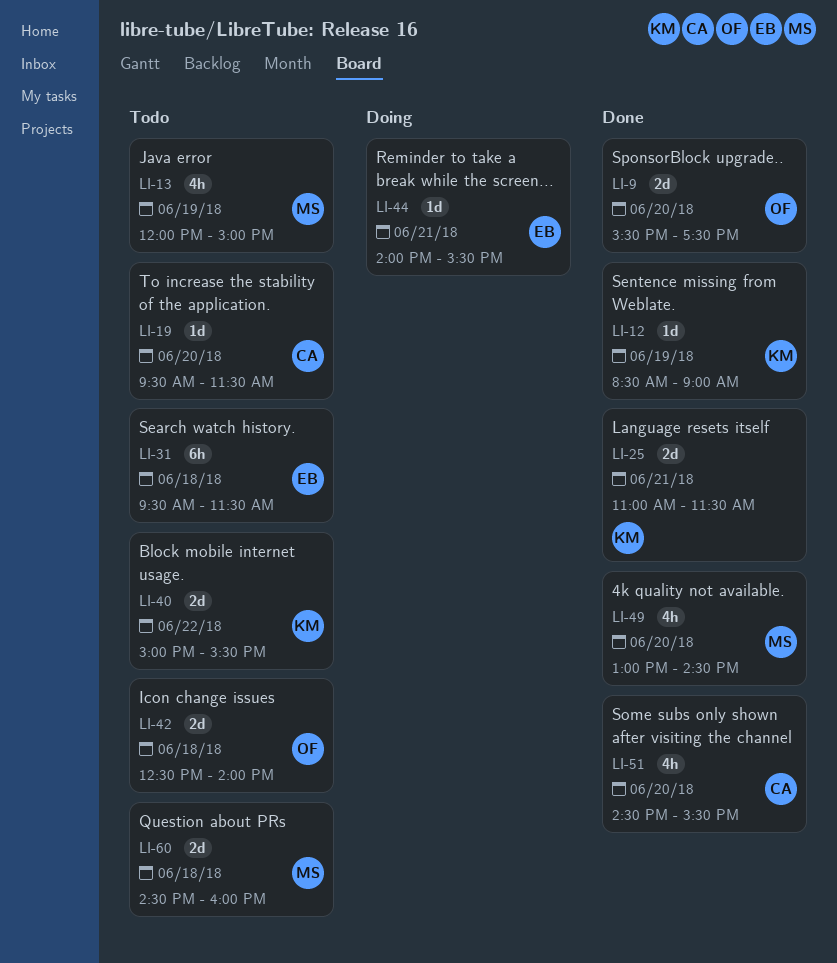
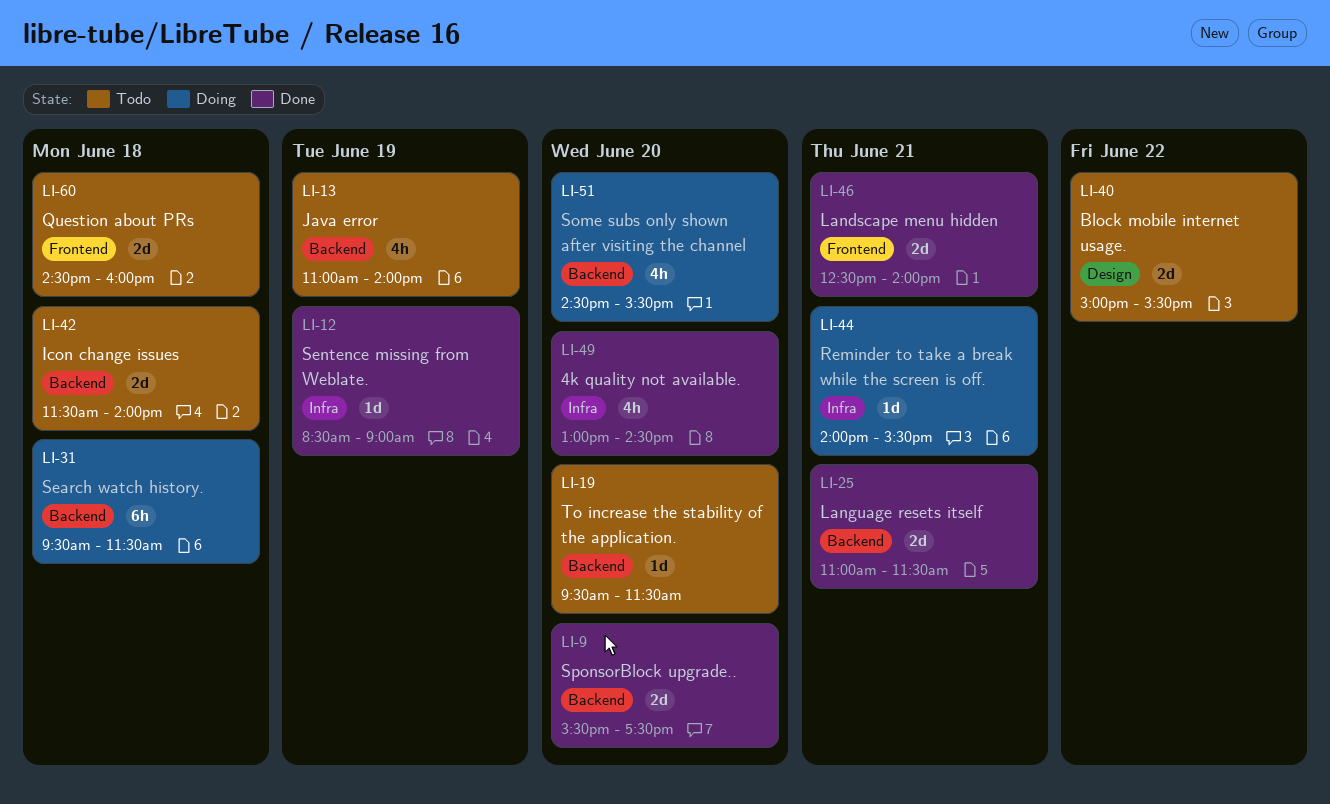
LI-13, begins: 12:00 -> 11:00
LI-13, ends: 15:00 -> 14:00
LI-31, status: Todo -> Doing
LI-42, begins: 12:30 -> 11:30
LI-46: none -> present
LI-51, status: Done -> Doing

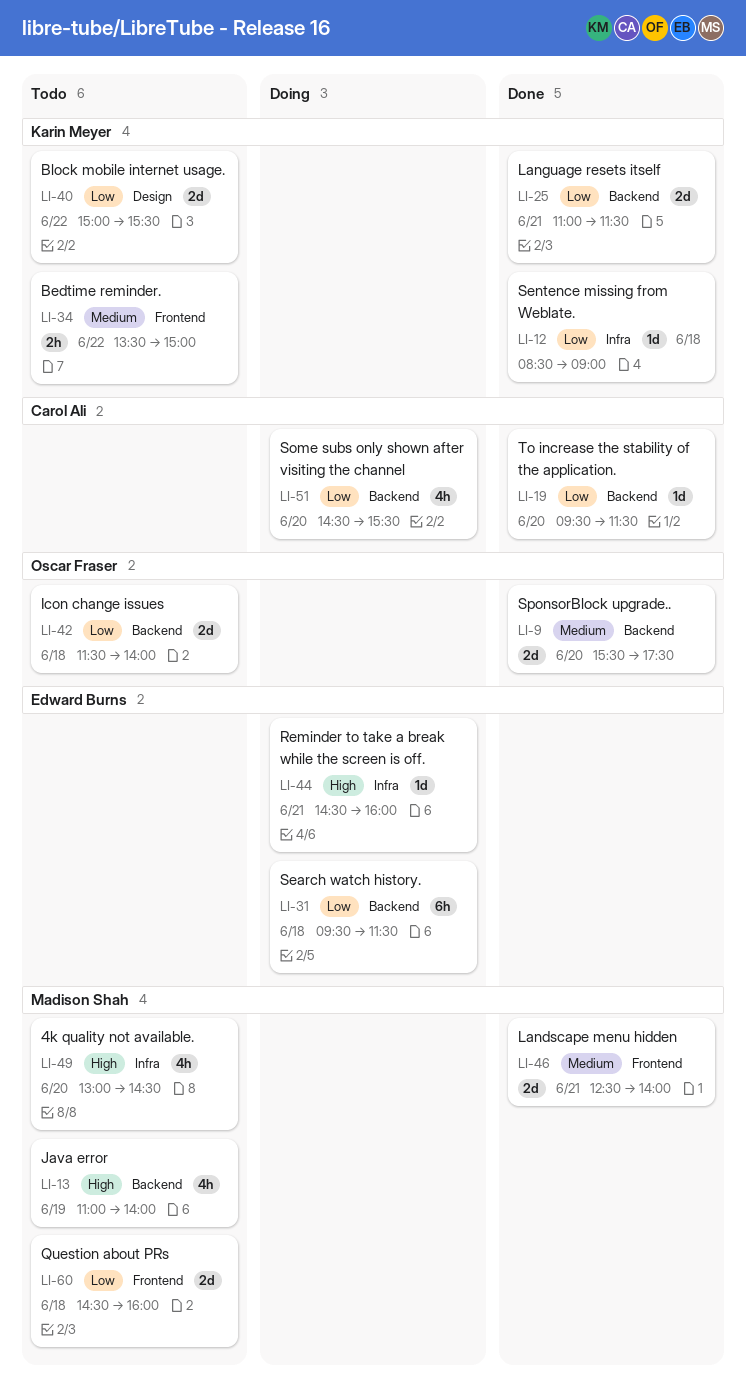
LI-12, day: Jun 19 -> Jun 18
LI-19, status: Todo -> Done
LI-34: none -> present
LI-44, begins: 14:00 -> 14:30
LI-44, ends: 15:30 -> 16:00
LI-49, status: Done -> Todo

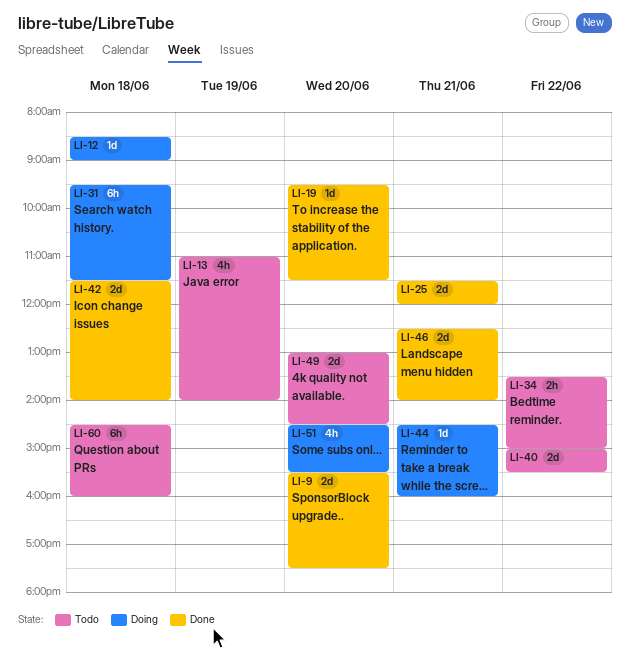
LI-12, status: Done -> Doing
LI-25, begins: 11:00 -> 11:30
LI-25, ends: 11:30 -> 12:00
LI-42, status: Todo -> Done
LI-49, estimate: 4h -> 2d
LI-60, estimate: 2d -> 6h

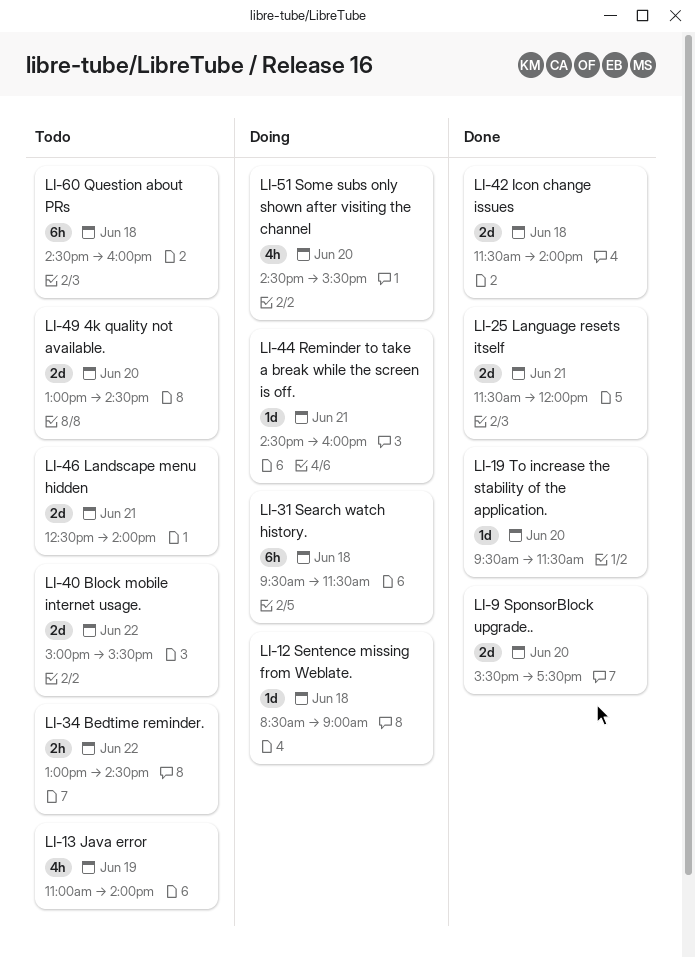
LI-34, begins: 13:30 -> 13:00
LI-34, ends: 15:00 -> 14:30
LI-46, status: Done -> Todo

